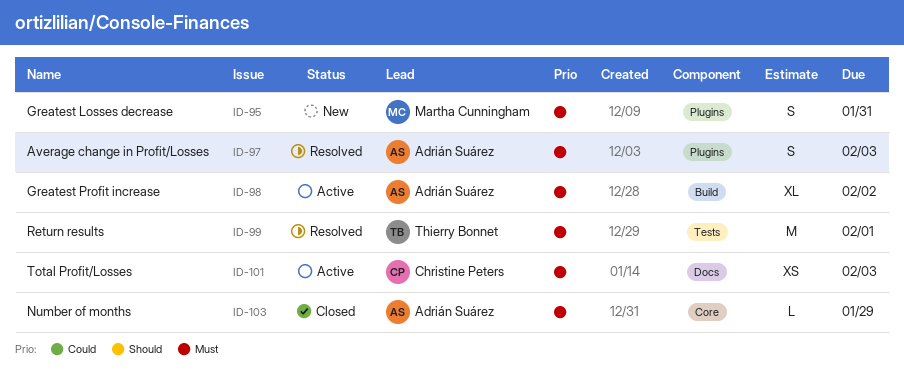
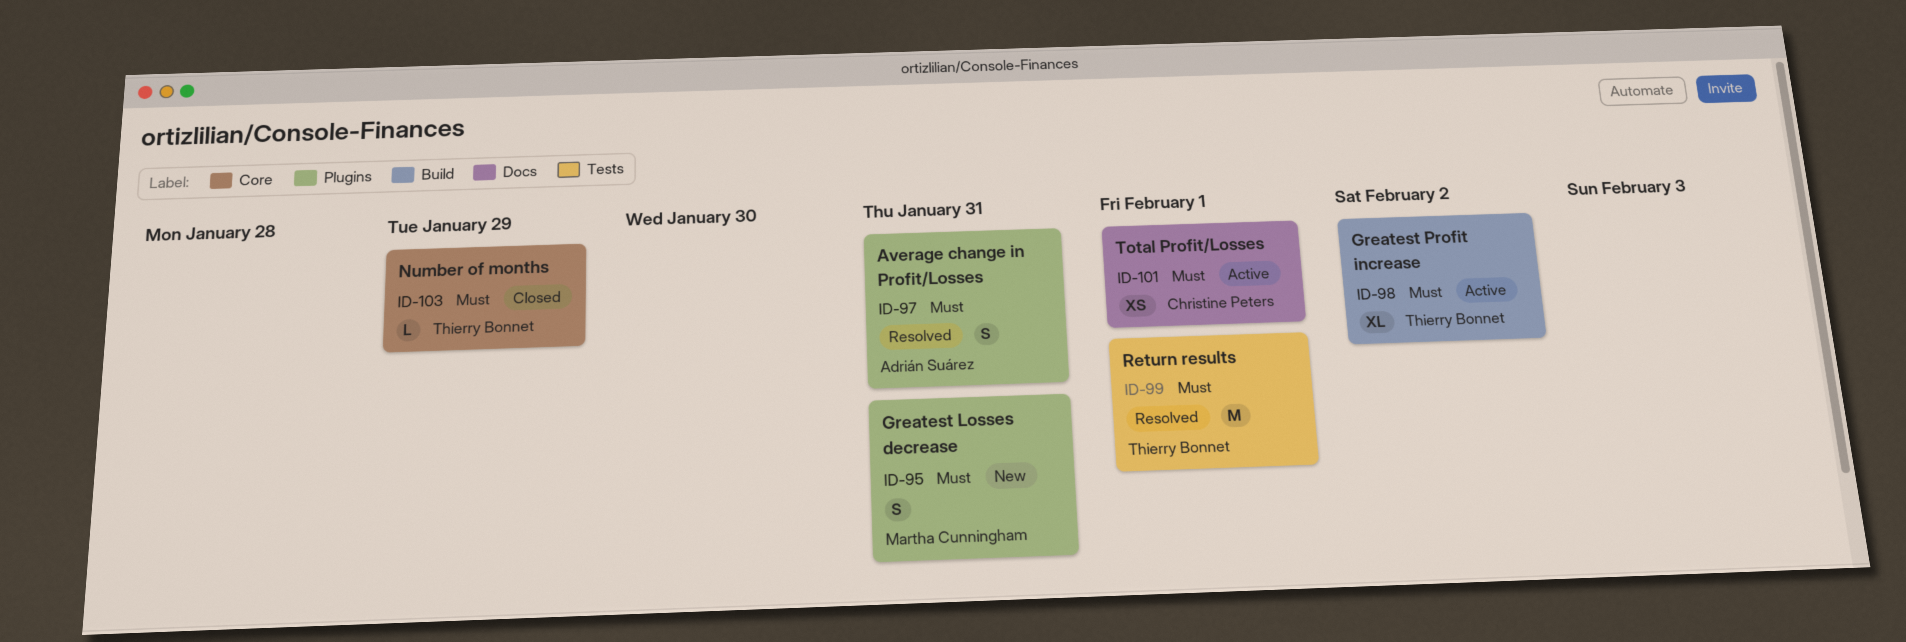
ID-97, due: Feb 3 -> Jan 31
ID-98, owner: Adrián Suárez -> Thierry Bonnet
ID-101, due: Feb 3 -> Feb 1
ID-103, owner: Adrián Suárez -> Thierry Bonnet

